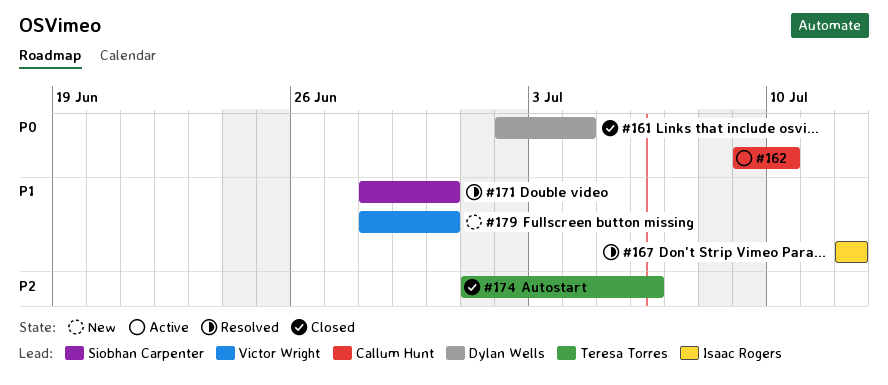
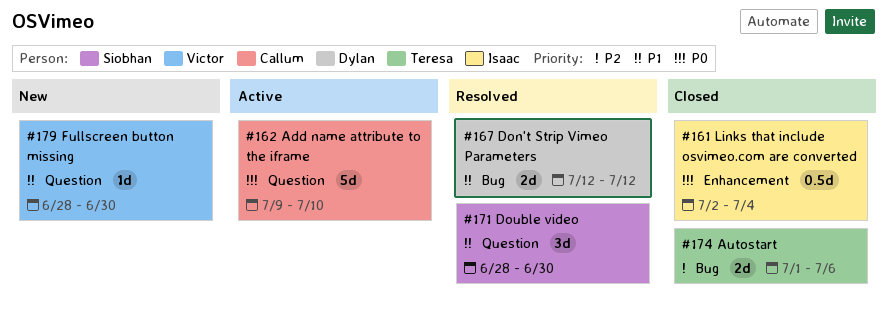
#161, owner: Dylan Wells -> Isaac Rogers
#167, owner: Isaac Rogers -> Dylan Wells

